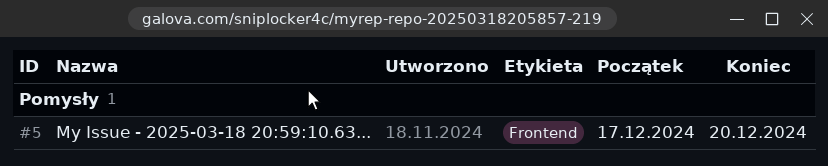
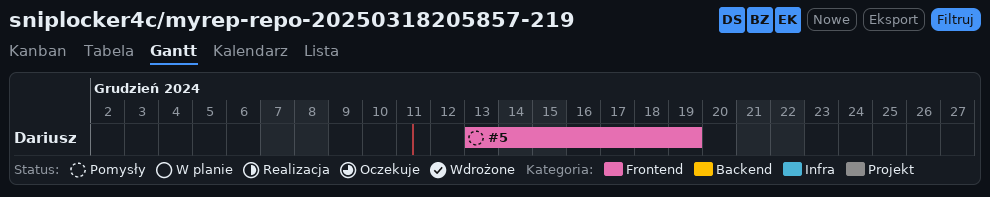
#5, start: Dec 17 -> Dec 13
#5, due: Dec 20 -> Dec 19

